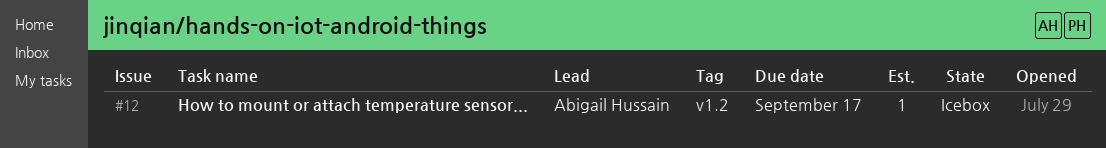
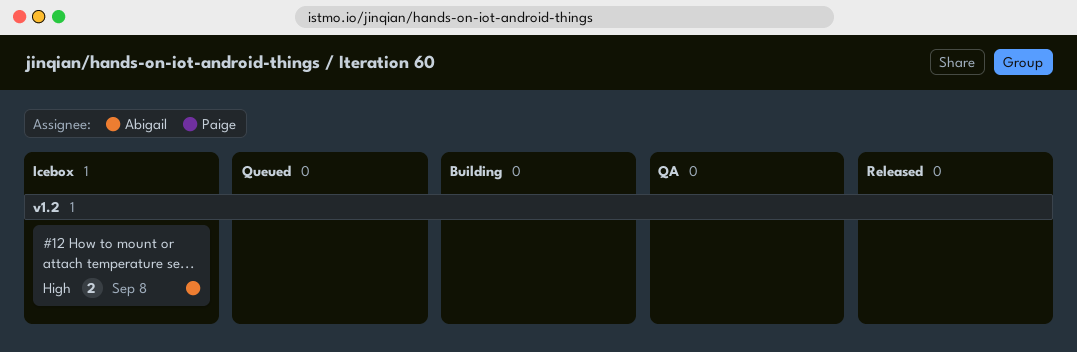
#12, estimate: 1 -> 2
#12, due: Sep 17 -> Sep 8

